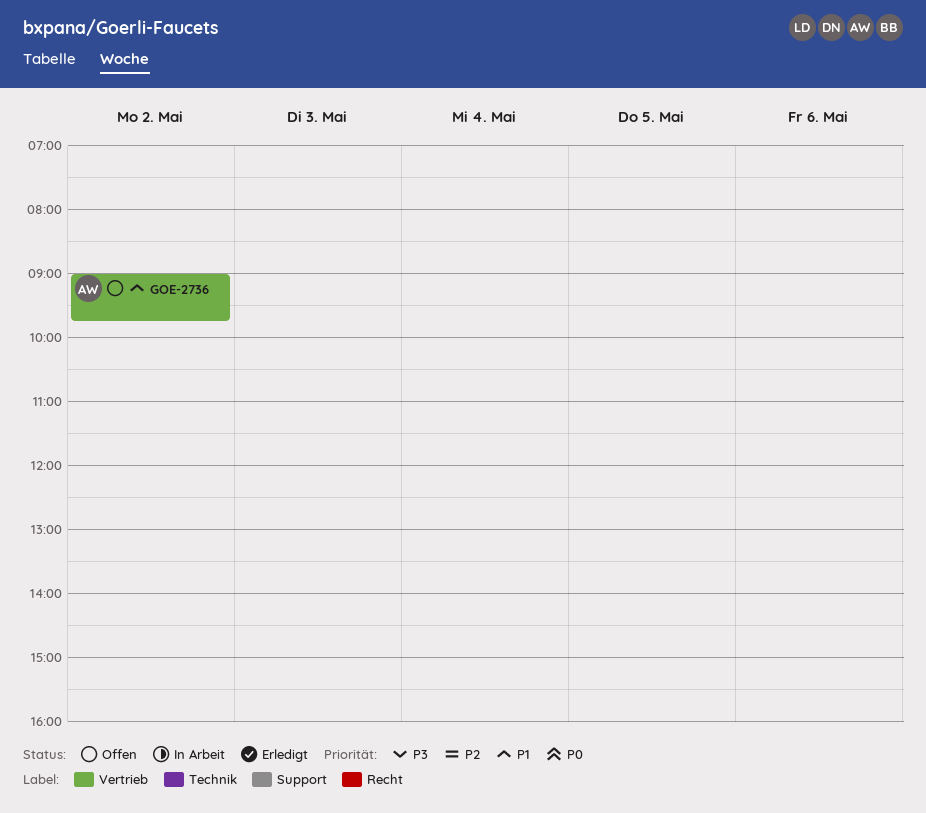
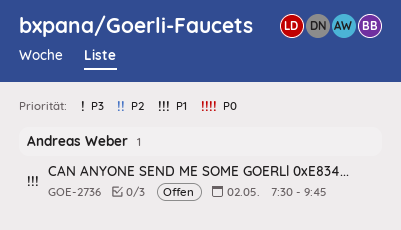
GOE-2736, begins: 09:00 -> 07:30

